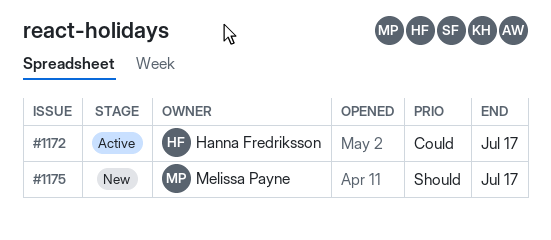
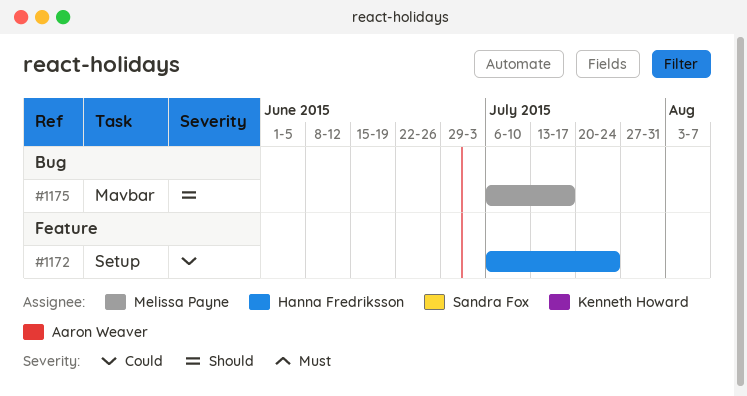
#1172, due: Jul 17 -> Jul 24

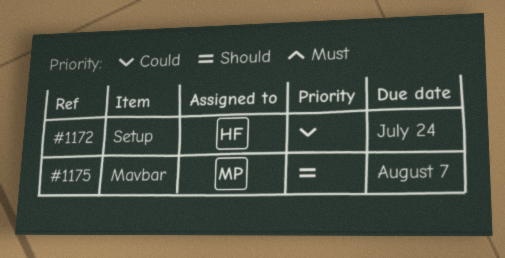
#1175, due: Jul 17 -> Aug 7

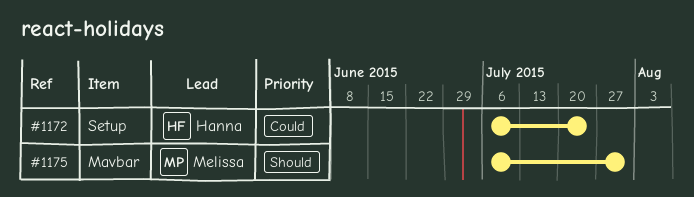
#1175, due: Aug 7 -> Jul 31

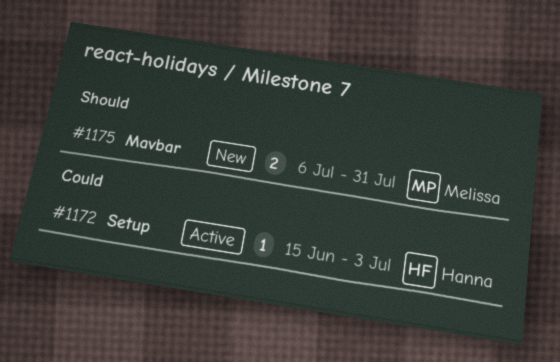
#1172, start: Jul 6 -> Jun 15
#1172, due: Jul 24 -> Jul 3

